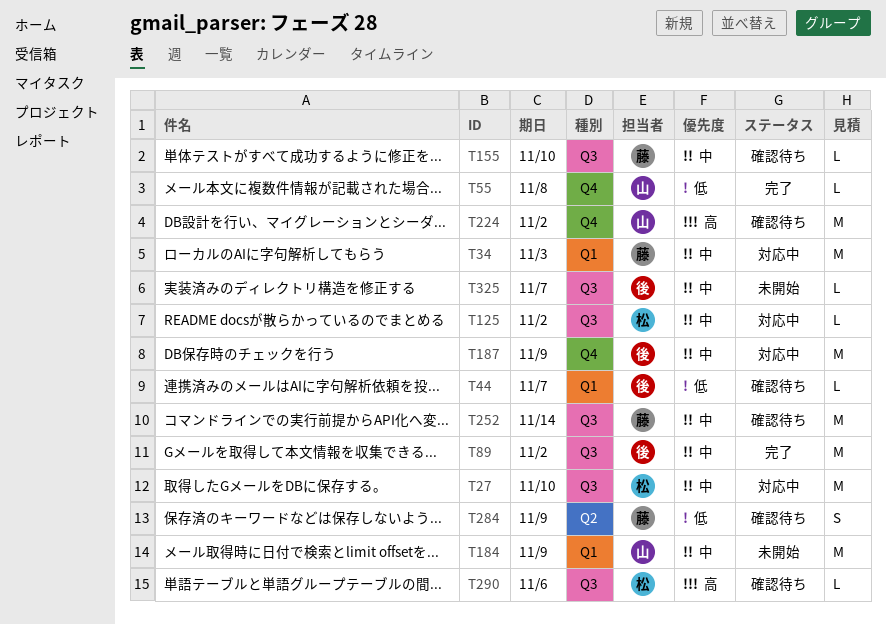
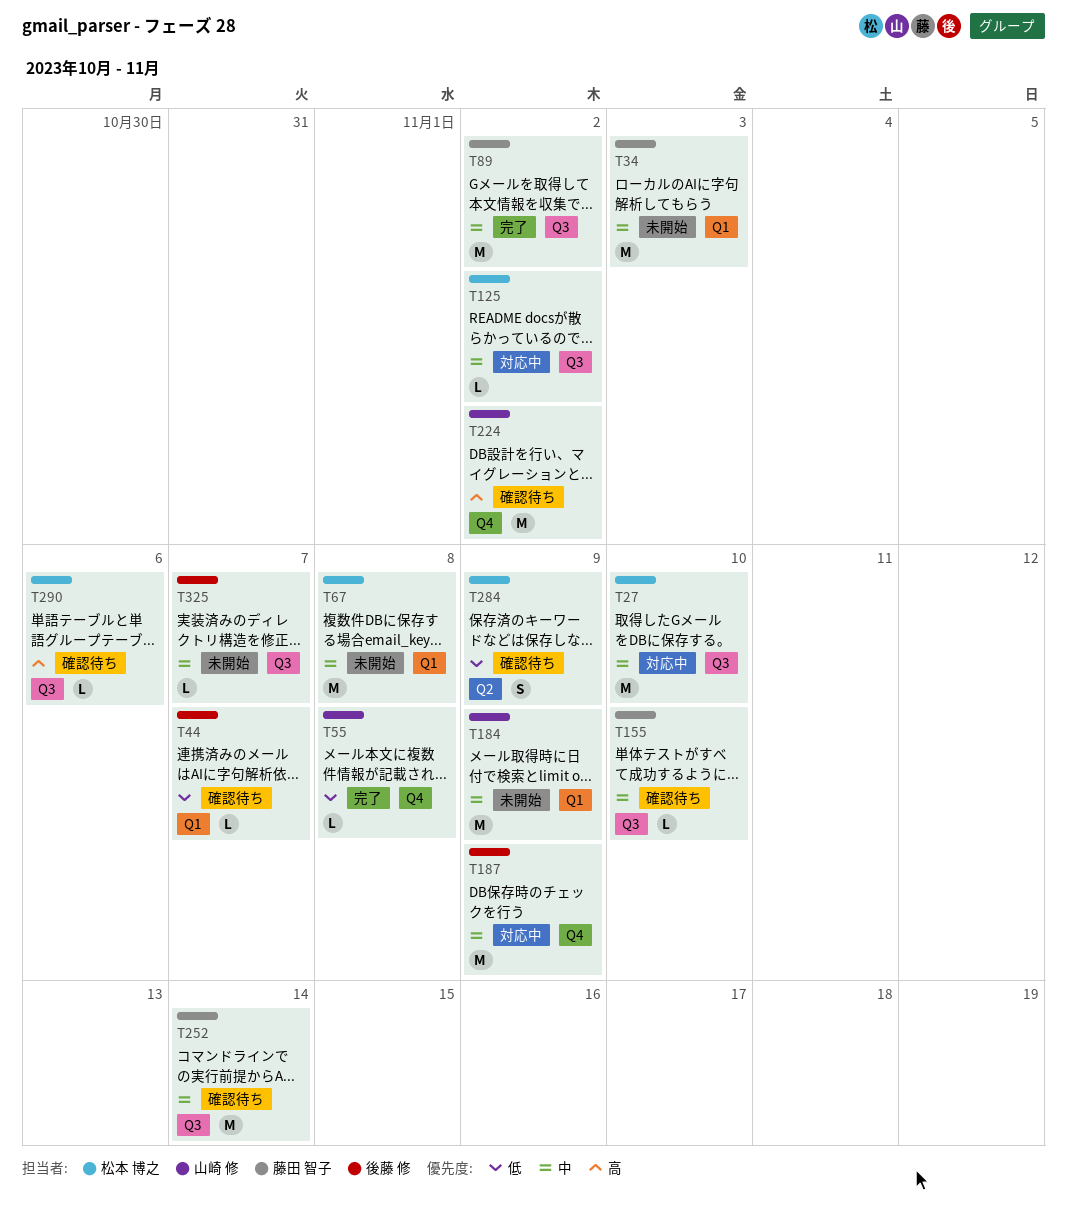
T34, status: 対応中 -> 未開始
T67: none -> present
T89, owner: 後藤 修 -> 藤田 智子
T284, owner: 藤田 智子 -> 松本 博之

